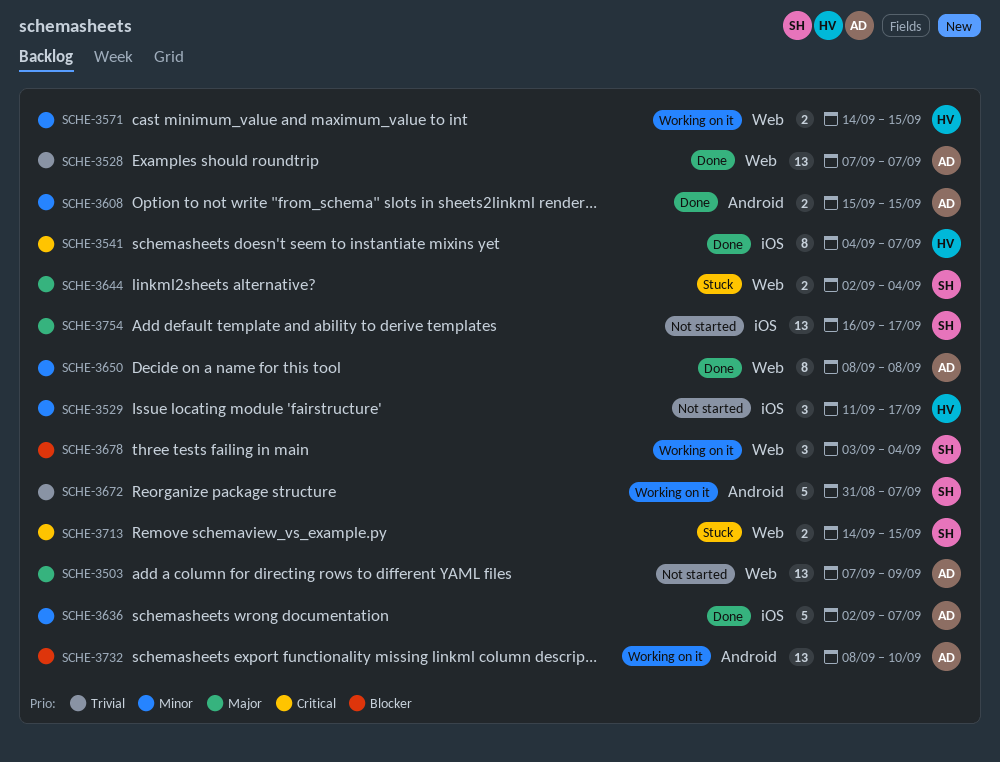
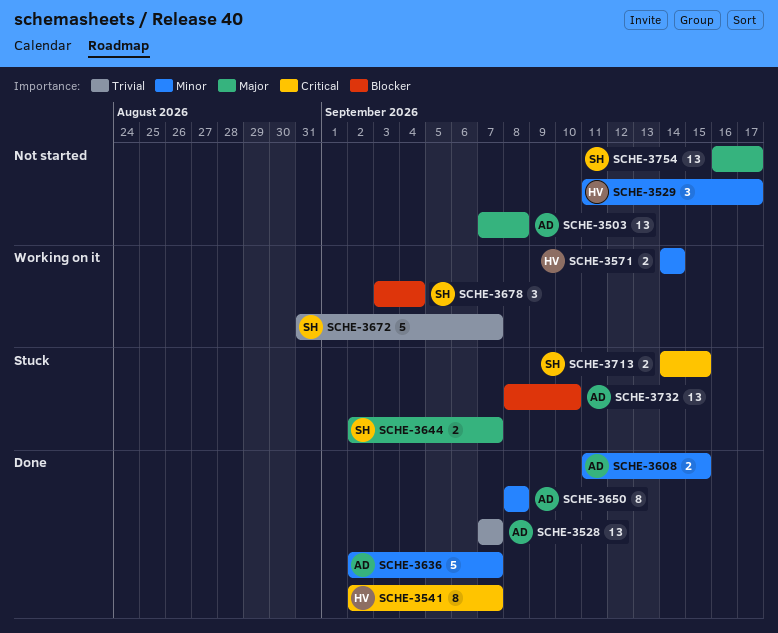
SCHE-3503, due: Sep 9 -> Sep 8
SCHE-3541, start: Sep 4 -> Sep 2
SCHE-3571, due: Sep 15 -> Sep 14
SCHE-3608, start: Sep 15 -> Sep 11
SCHE-3644, due: Sep 4 -> Sep 7
SCHE-3732, status: Working on it -> Stuck

